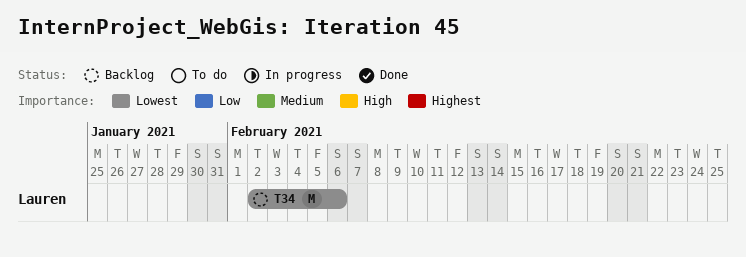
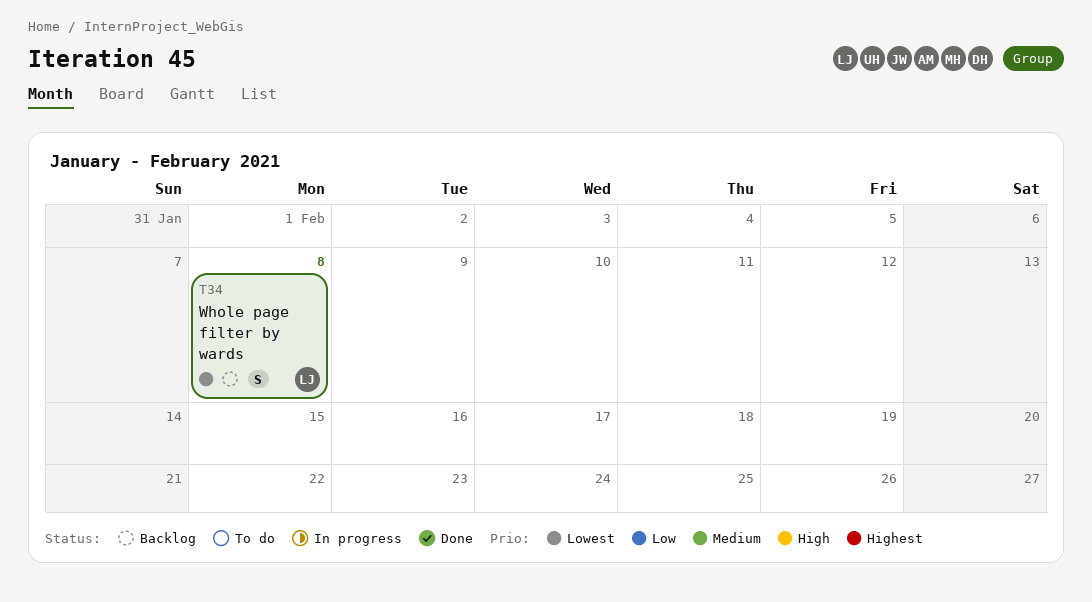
T34, estimate: M -> S
T34, due: Feb 6 -> Feb 8

